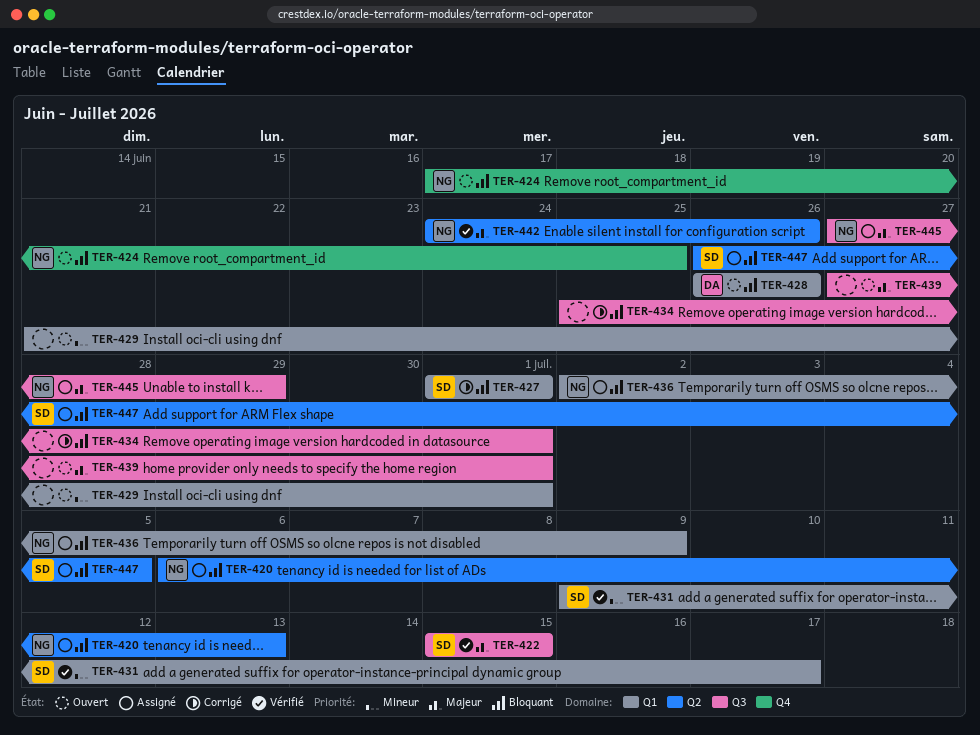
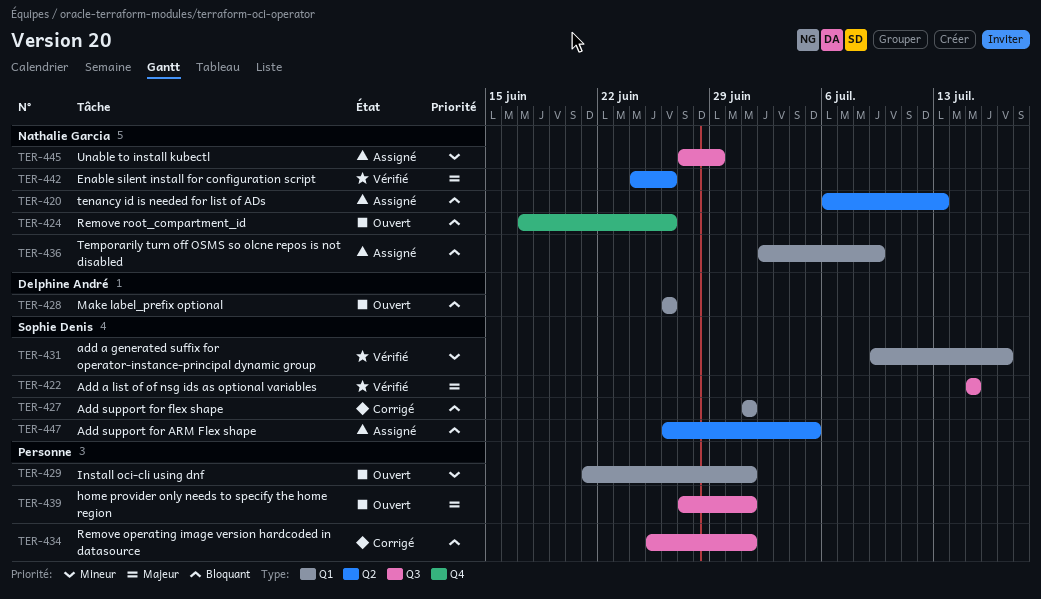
TER-424, due: Jun 25 -> Jun 26
TER-445, priority: Majeur -> Mineur

